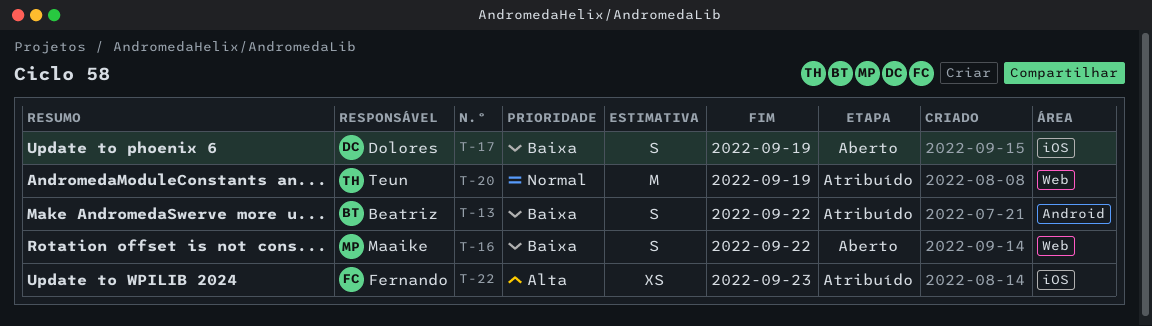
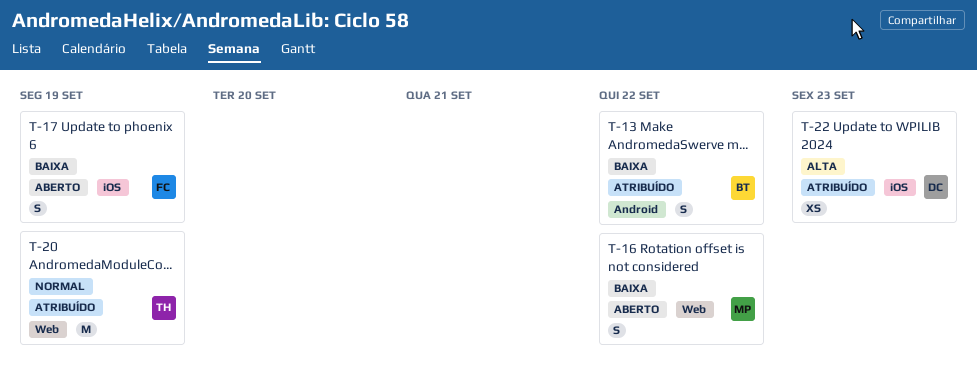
T-17, owner: Dolores -> Fernando
T-22, owner: Fernando -> Dolores

